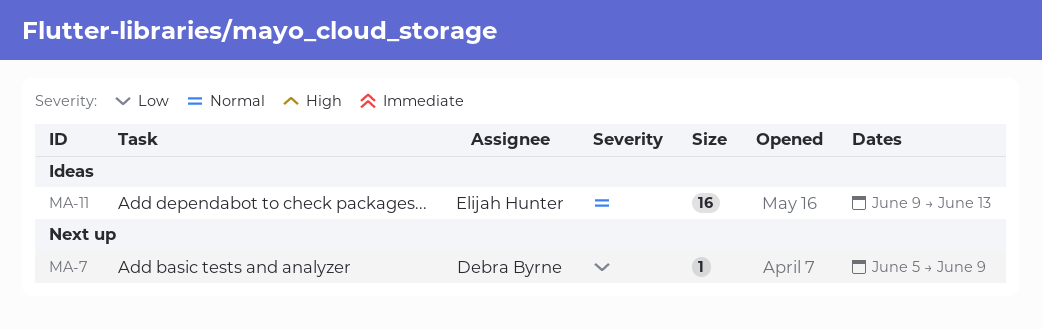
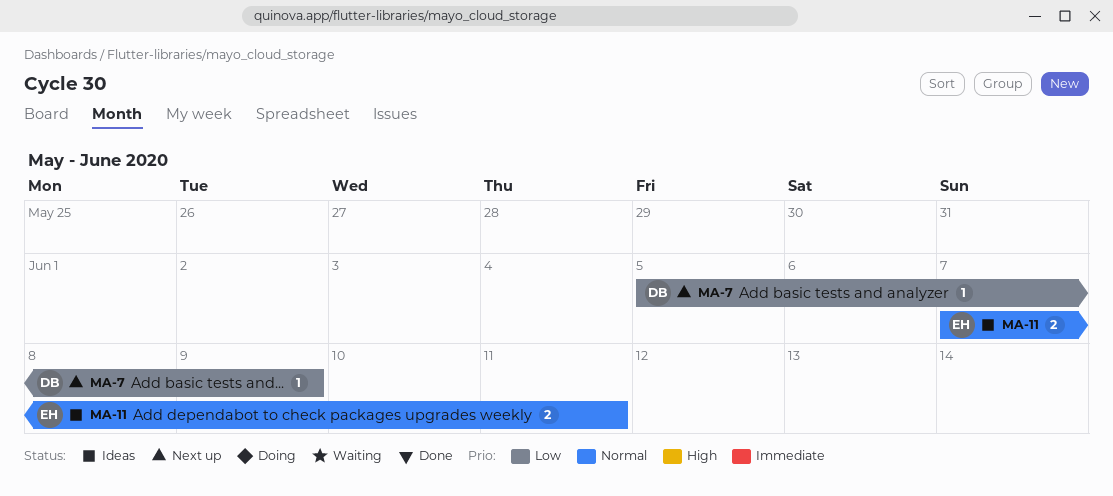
MA-11, estimate: 16 -> 2
MA-11, start: Jun 9 -> Jun 7
MA-11, due: Jun 13 -> Jun 11

